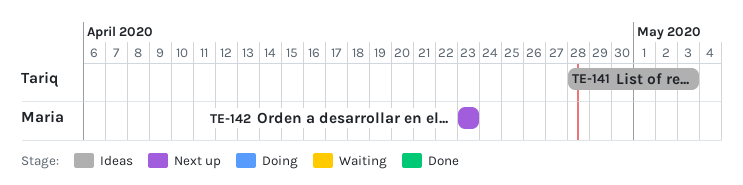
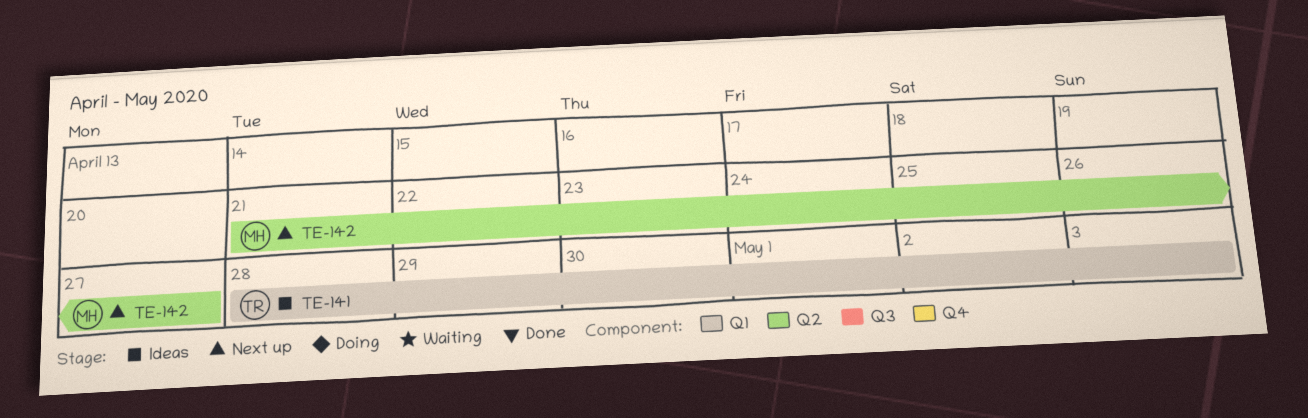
TE-142, start: Apr 23 -> Apr 21
TE-142, due: Apr 23 -> Apr 27

